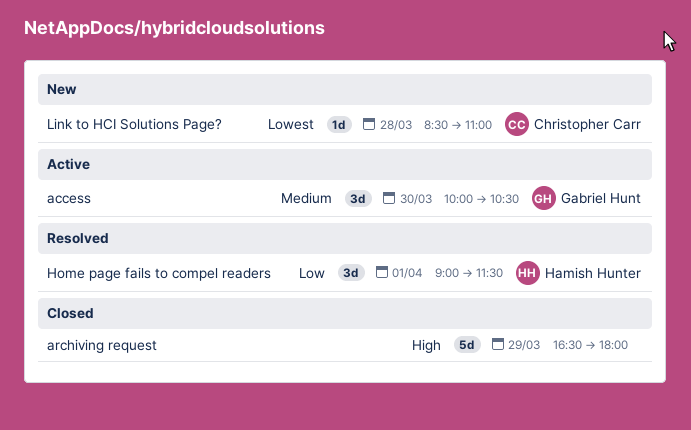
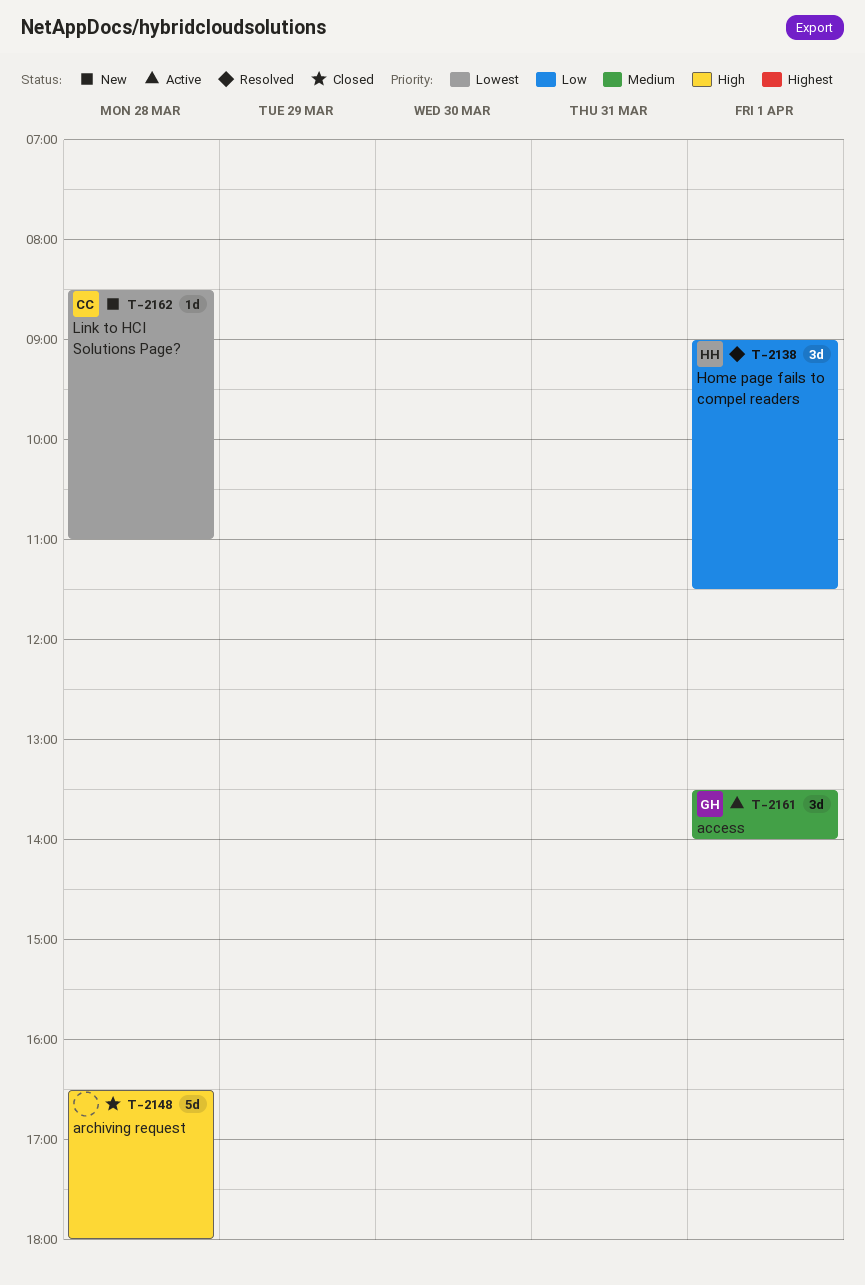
access, day: Mar 30 -> Apr 1
access, begins: 10:00 -> 13:30
access, ends: 10:30 -> 14:00
archiving request, day: Mar 29 -> Mar 28

